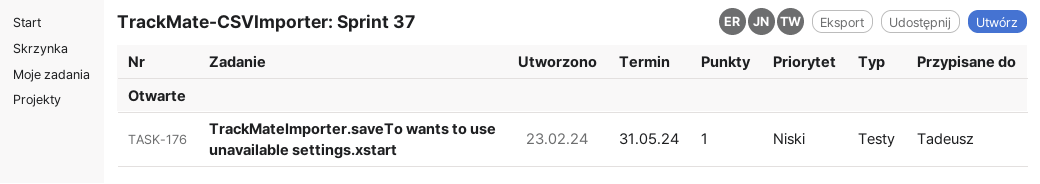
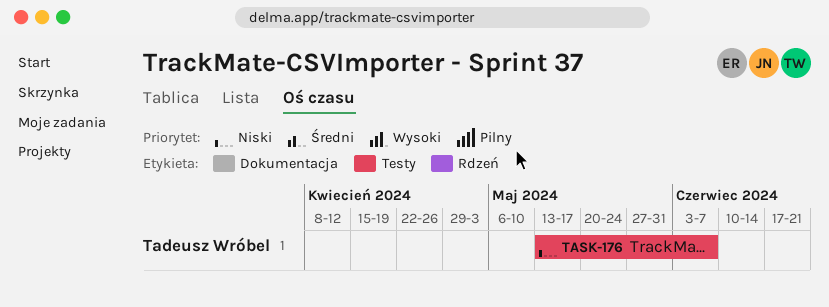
TASK-176, due: May 31 -> Jun 7

